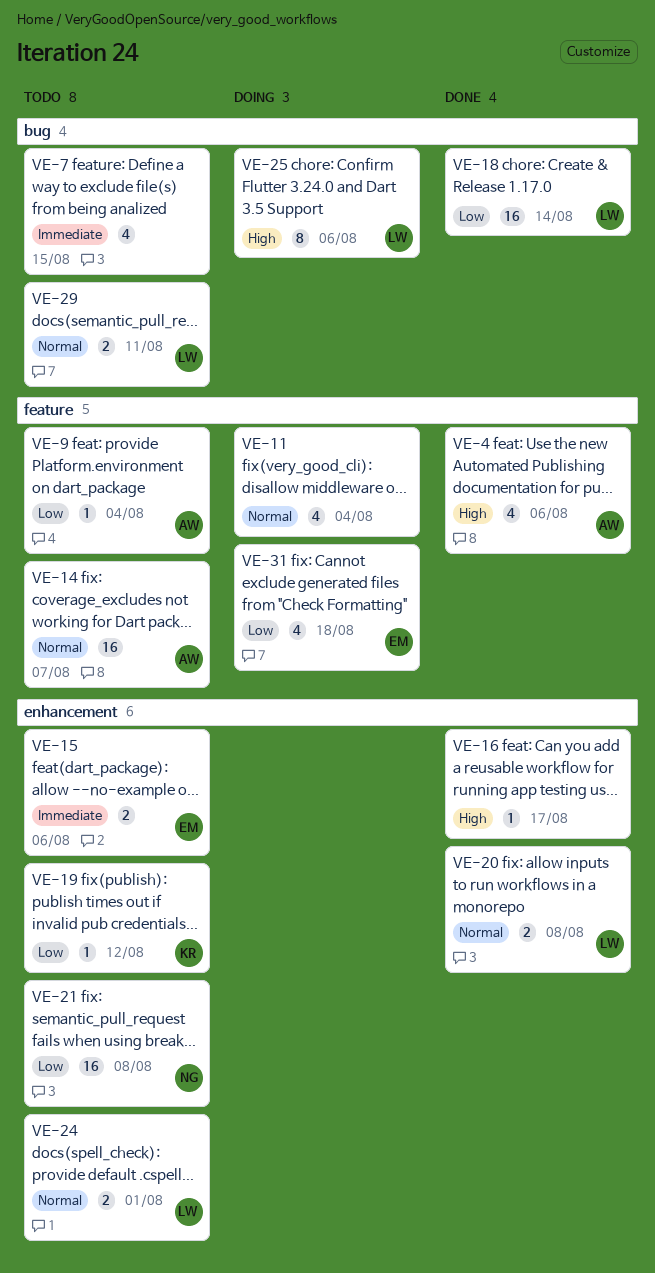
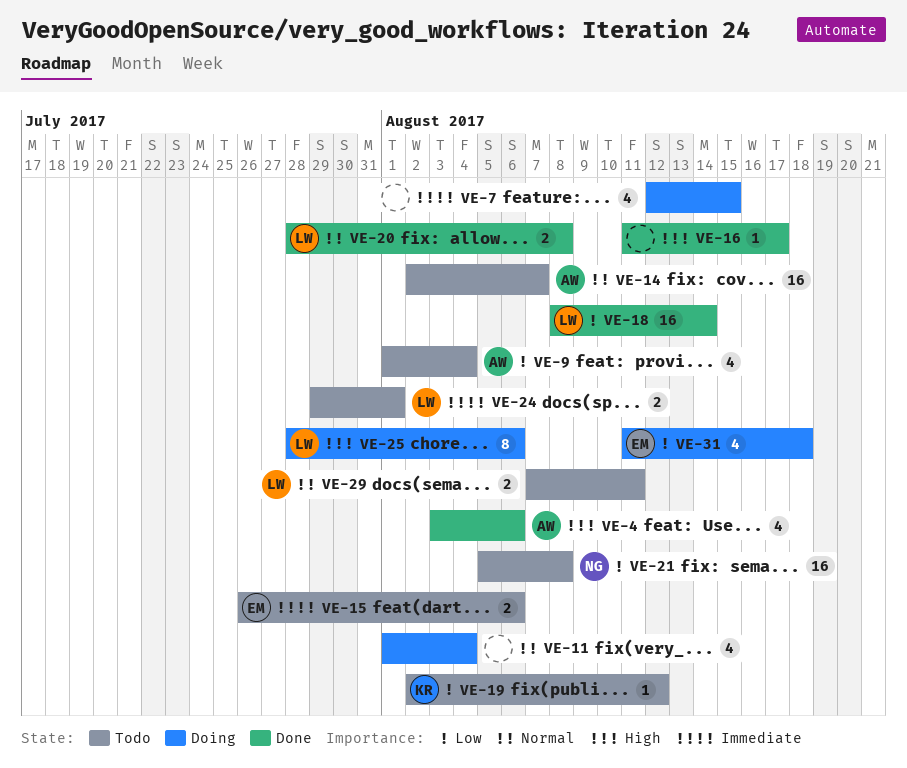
VE-7, status: Todo -> Doing
VE-9, estimate: 1 -> 4
VE-24, priority: Normal -> Immediate

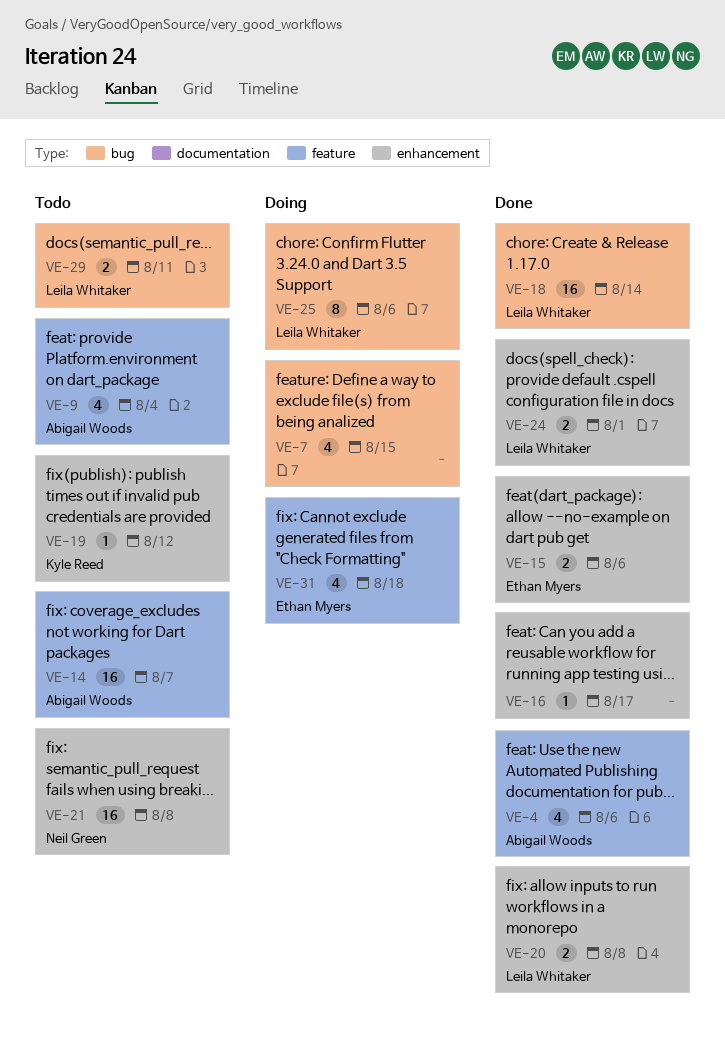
VE-11: present -> none
VE-15, status: Todo -> Done
VE-24, status: Todo -> Done

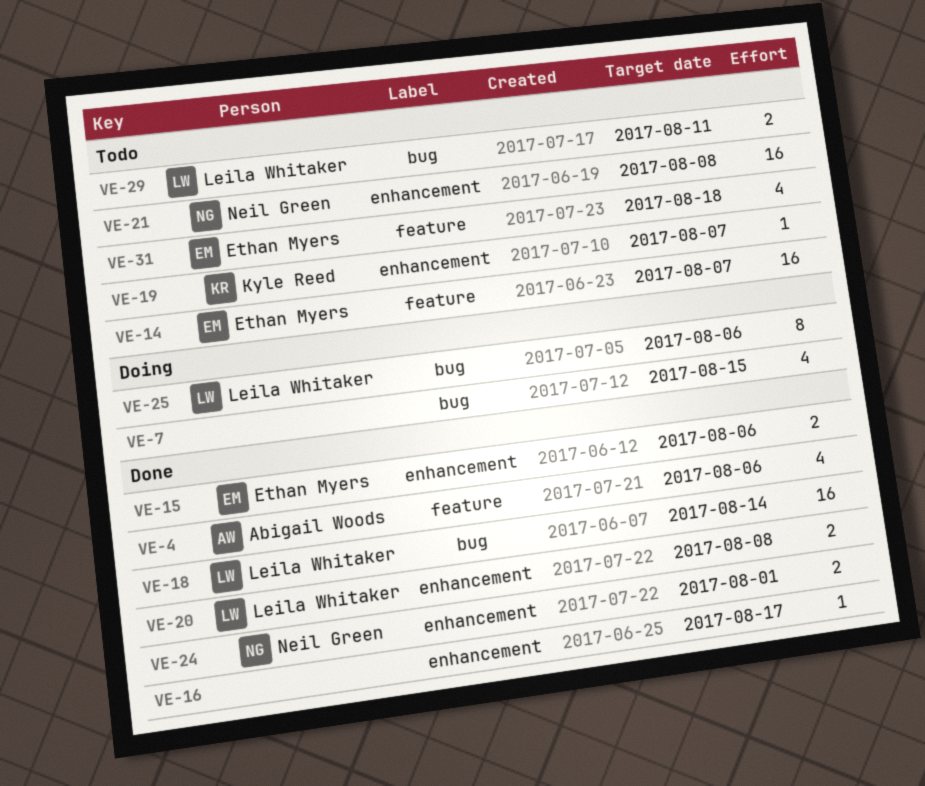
VE-9: present -> none
VE-14, owner: Abigail Woods -> Ethan Myers
VE-19, due: Aug 12 -> Aug 7
VE-24, owner: Leila Whitaker -> Neil Green
VE-31, status: Doing -> Todo

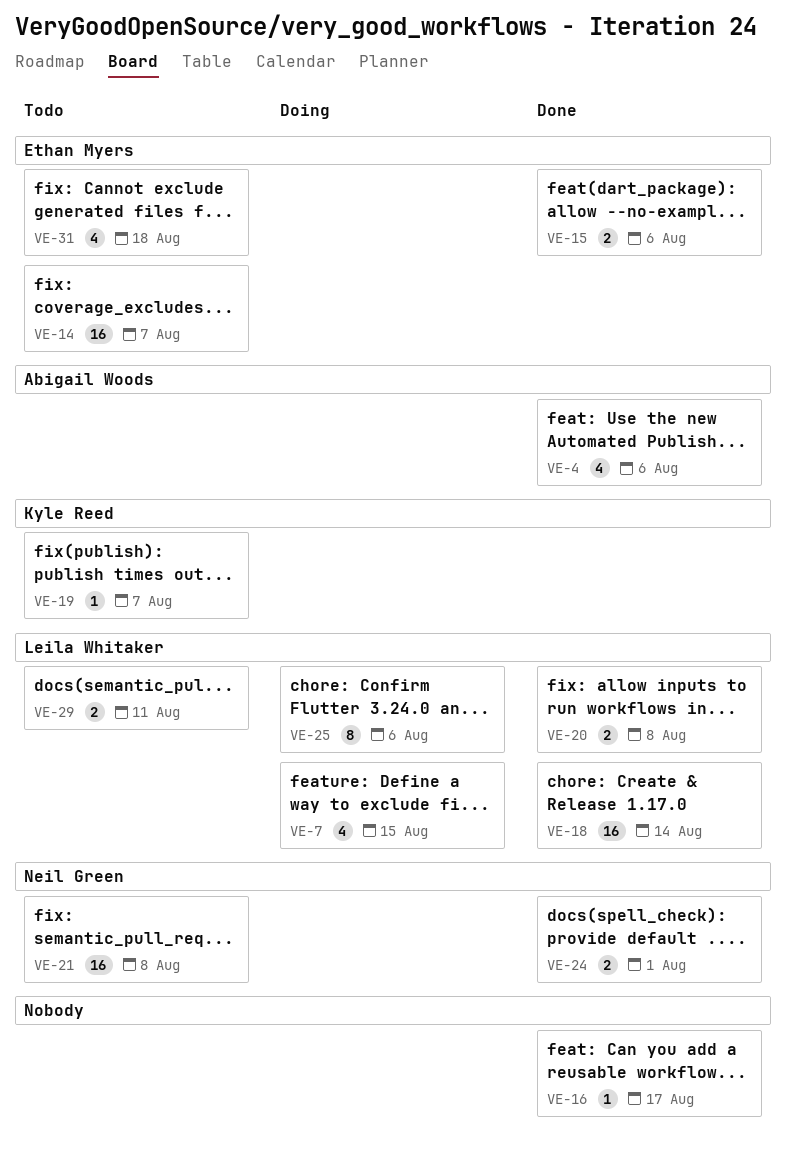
VE-7, owner: none -> Leila Whitaker

